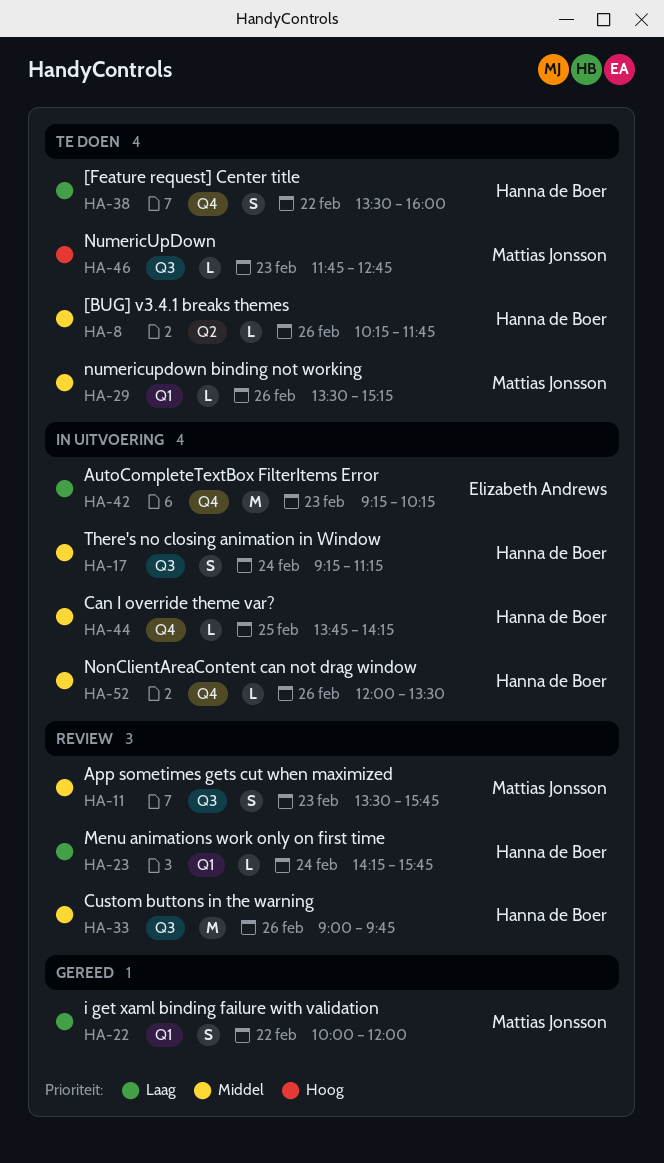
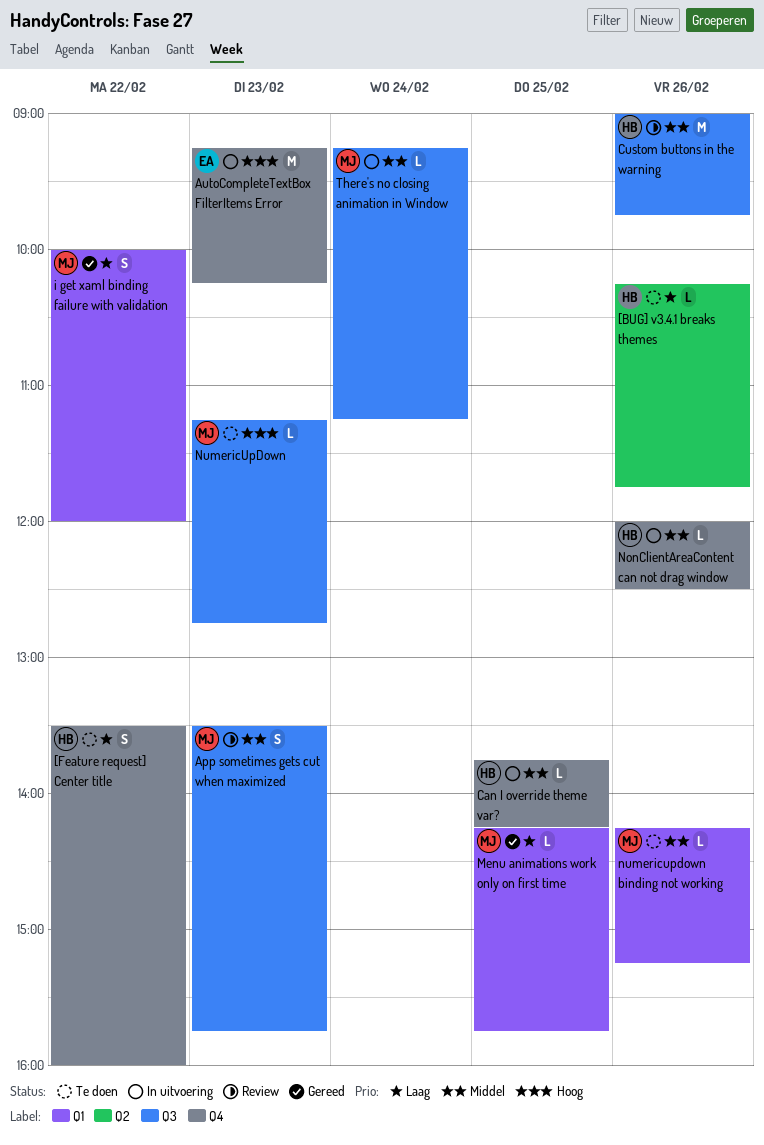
[BUG] v3.4.1 breaks themes, priority: Middel -> Laag
AutoCompleteTextBox FilterItems Error, priority: Laag -> Hoog
Menu animations work only on first time, status: Review -> Gereed
Menu animations work only on first time, owner: Hanna de Boer -> Mattias Jonsson
Menu animations work only on first time, day: Feb 24 -> Feb 25
NonClientAreaContent can not drag window, ends: 13:30 -> 12:30
NumericUpDown, begins: 11:45 -> 11:15
numericupdown binding not working, begins: 13:30 -> 14:15
There's no closing animation in Window, owner: Hanna de Boer -> Mattias Jonsson
There's no closing animation in Window, estimate: S -> L

